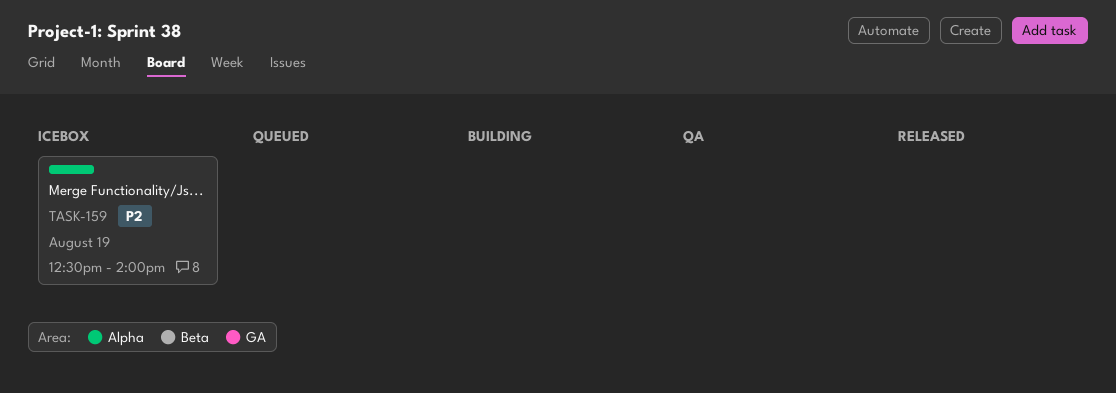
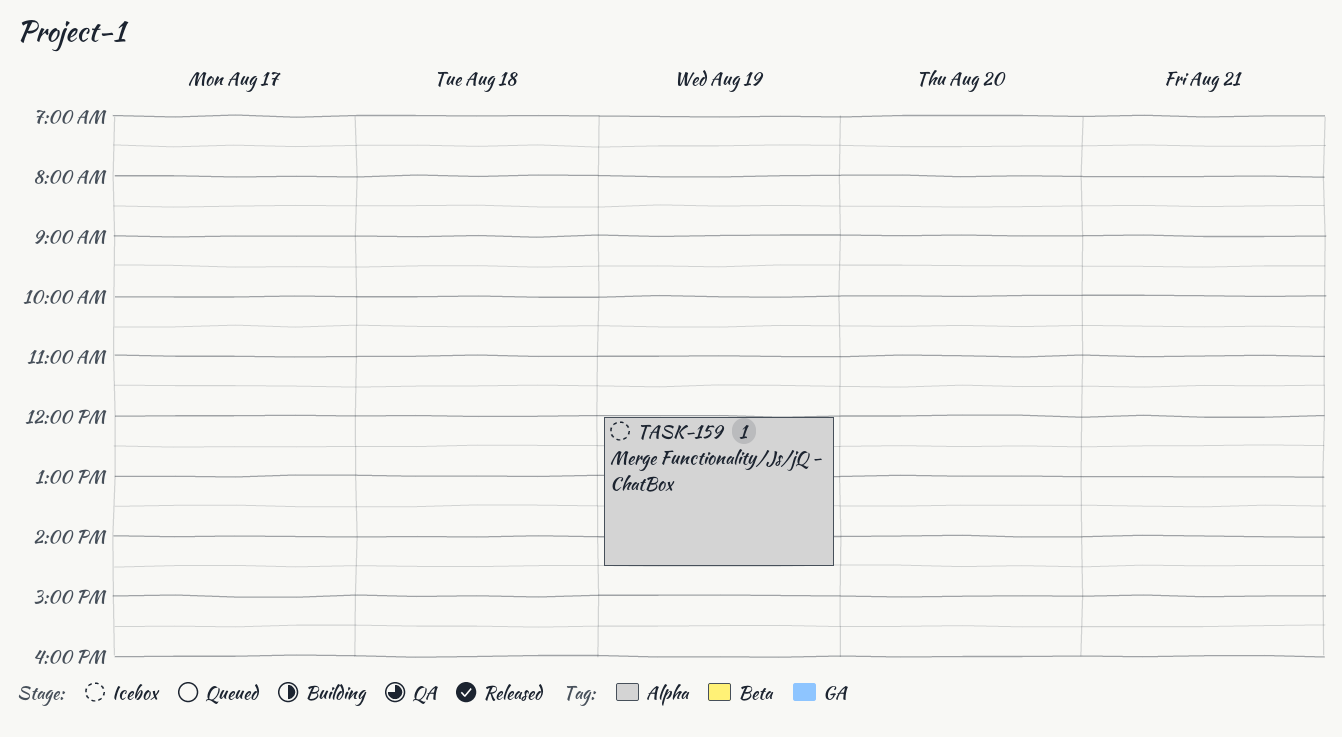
TASK-159, begins: 12:30 -> 12:00
TASK-159, ends: 14:00 -> 14:30

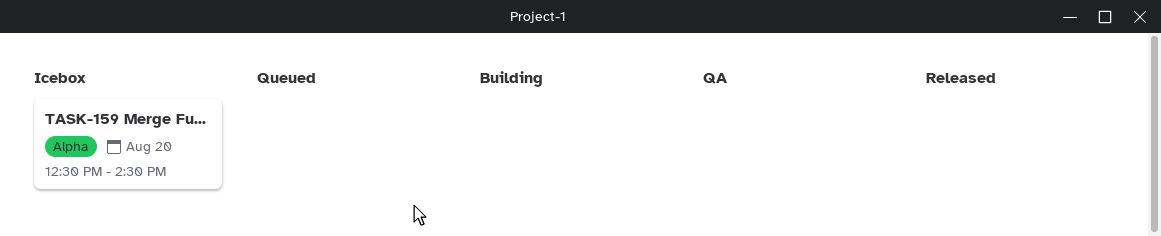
TASK-159, day: Aug 19 -> Aug 20
TASK-159, begins: 12:00 -> 12:30

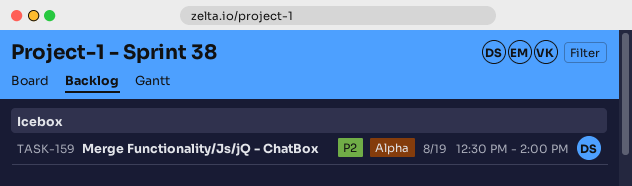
TASK-159, day: Aug 20 -> Aug 19
TASK-159, ends: 14:30 -> 14:00

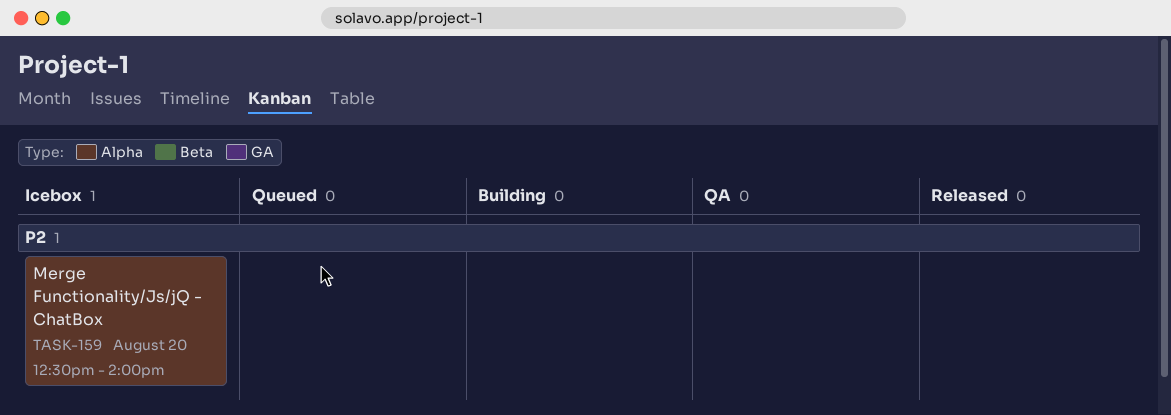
TASK-159, day: Aug 19 -> Aug 20

